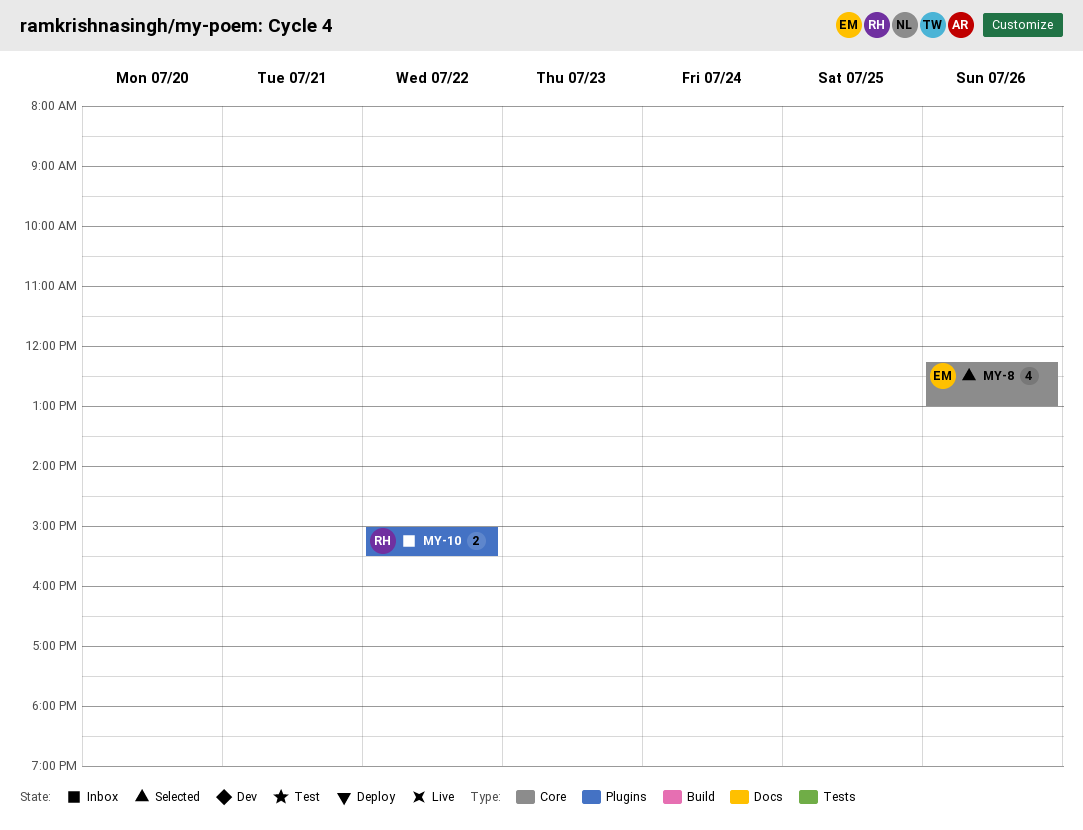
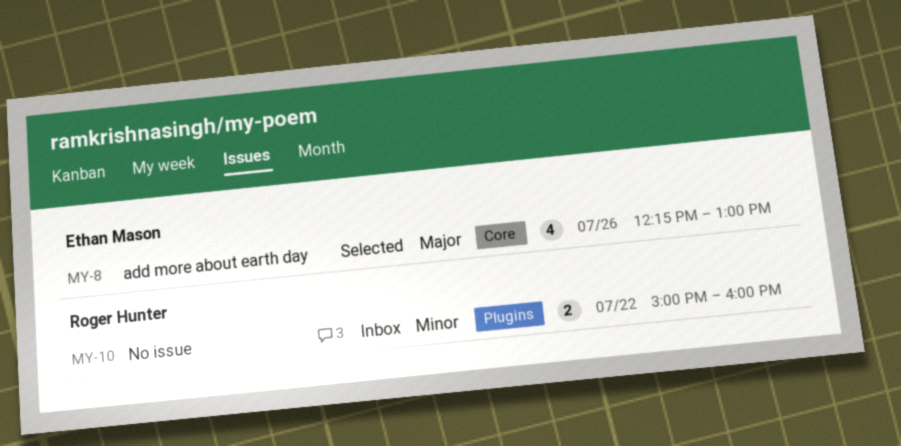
MY-10, ends: 15:30 -> 16:00

